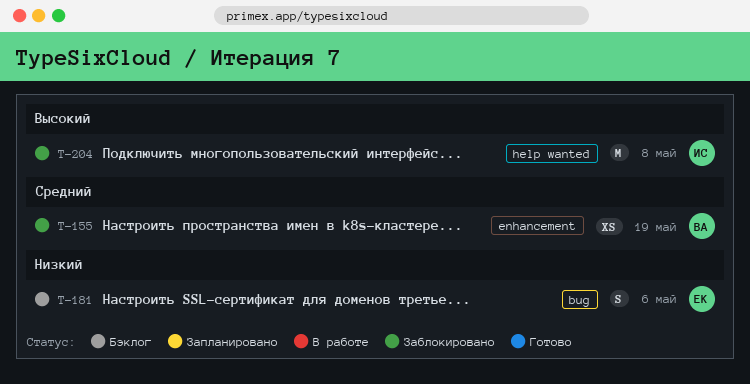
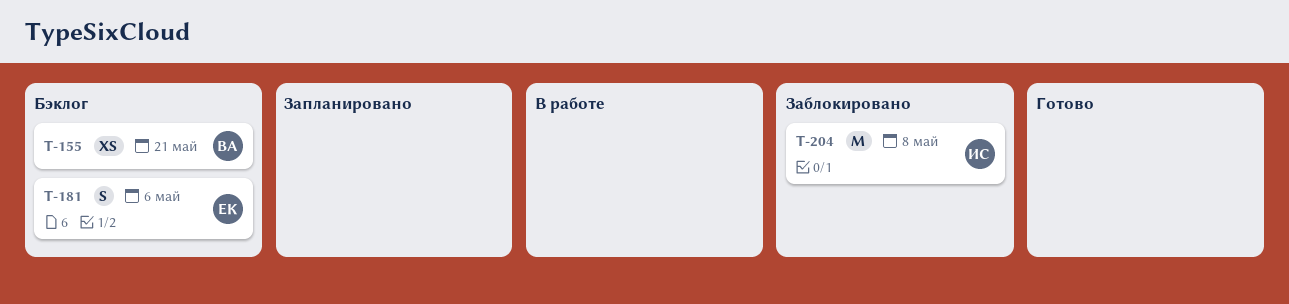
T-155, status: Заблокировано -> Бэклог
T-155, due: May 19 -> May 21

